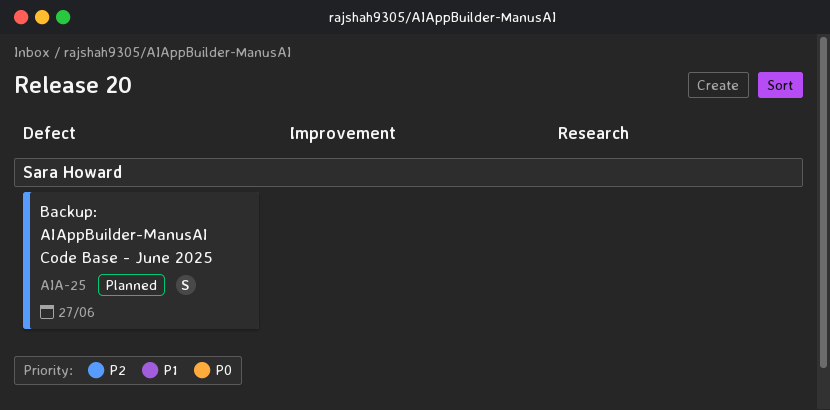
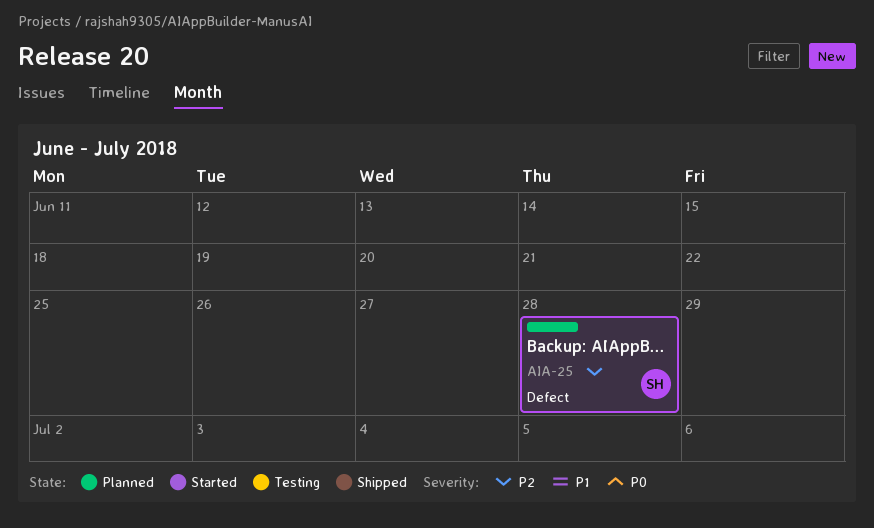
AIA-25, due: Jun 27 -> Jun 28

